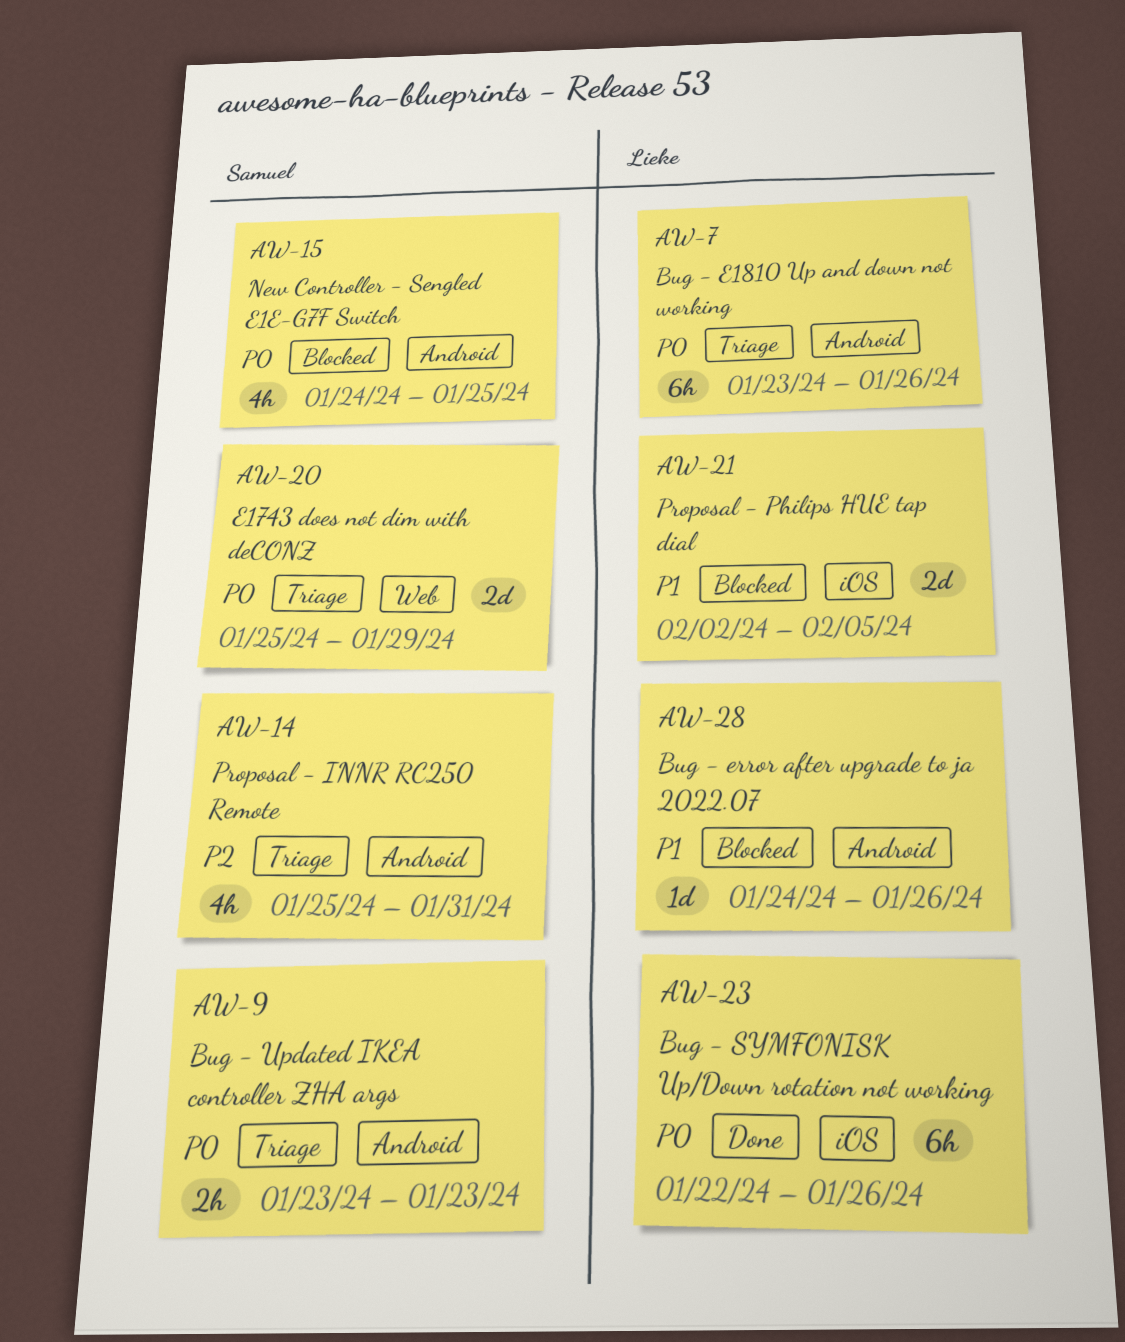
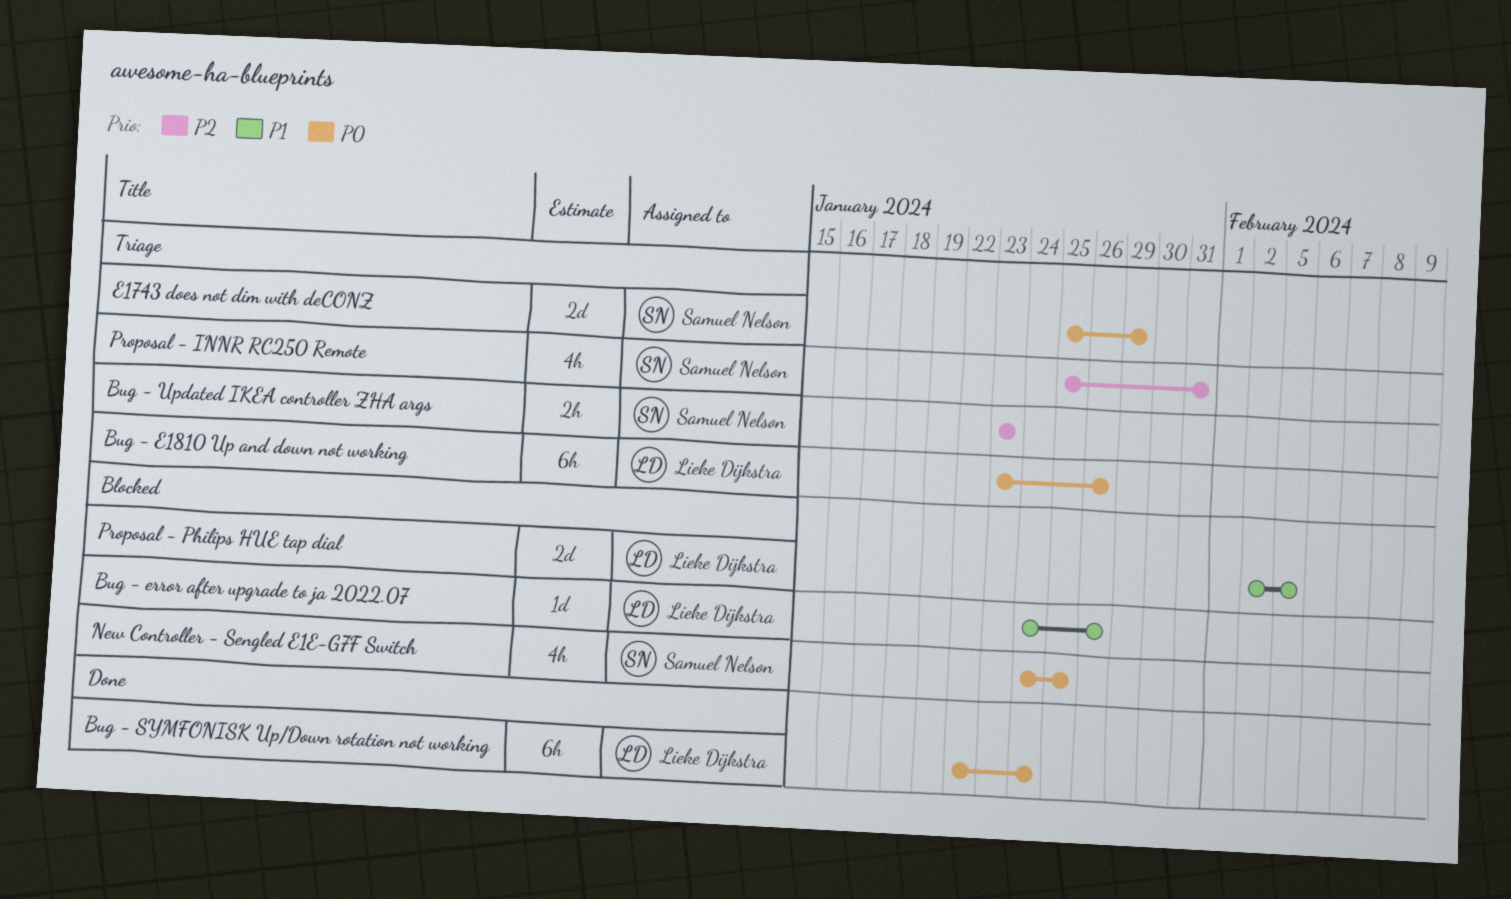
Bug - SYMFONISK Up/Down rotation not working, due: Jan 26 -> Jan 24
Bug - Updated IKEA controller ZHA args, priority: P0 -> P2

